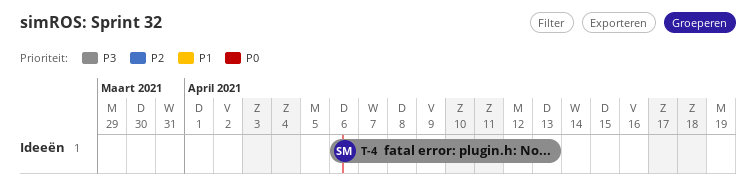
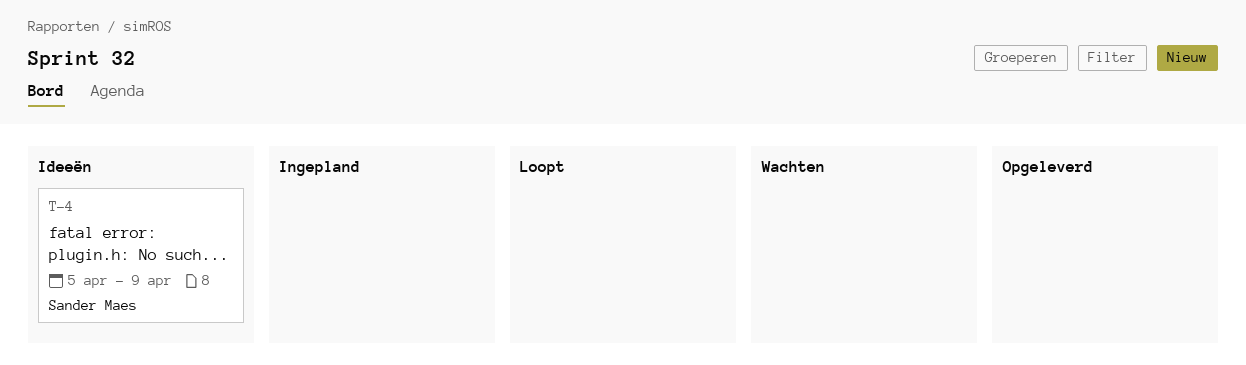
T-4, start: Apr 6 -> Apr 5
T-4, due: Apr 13 -> Apr 9

